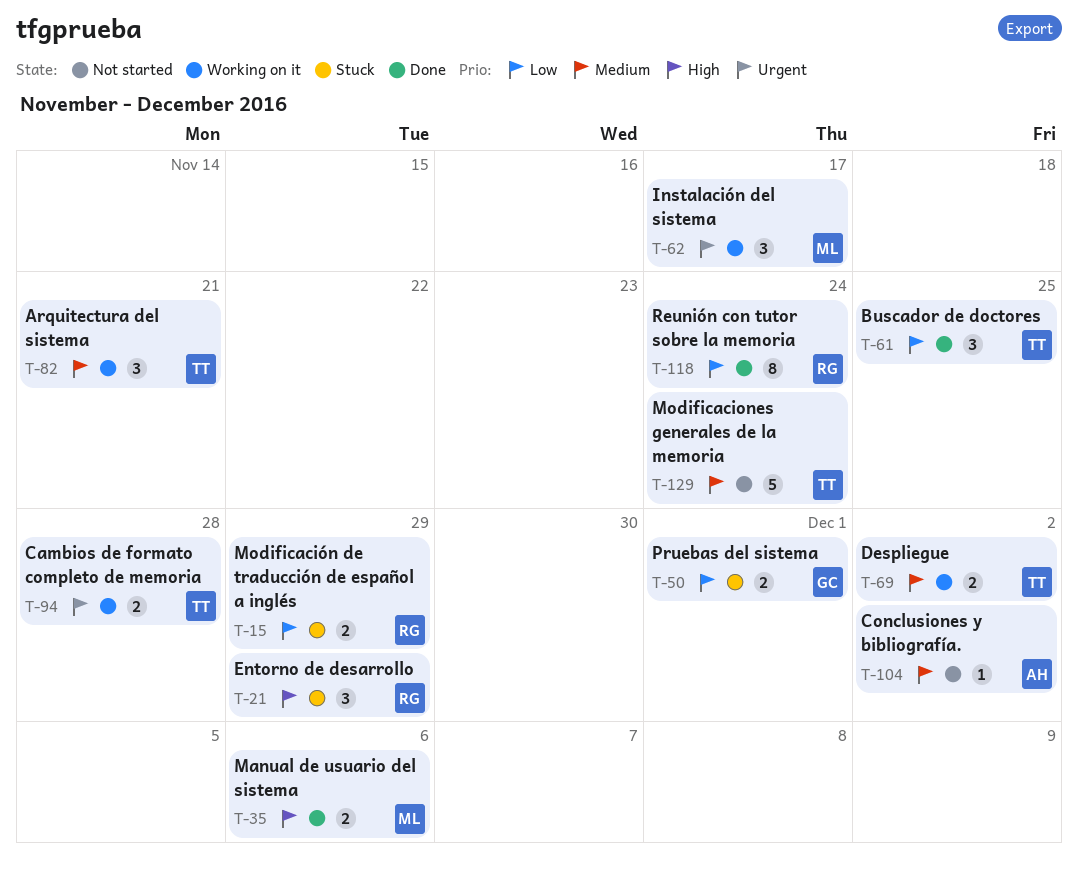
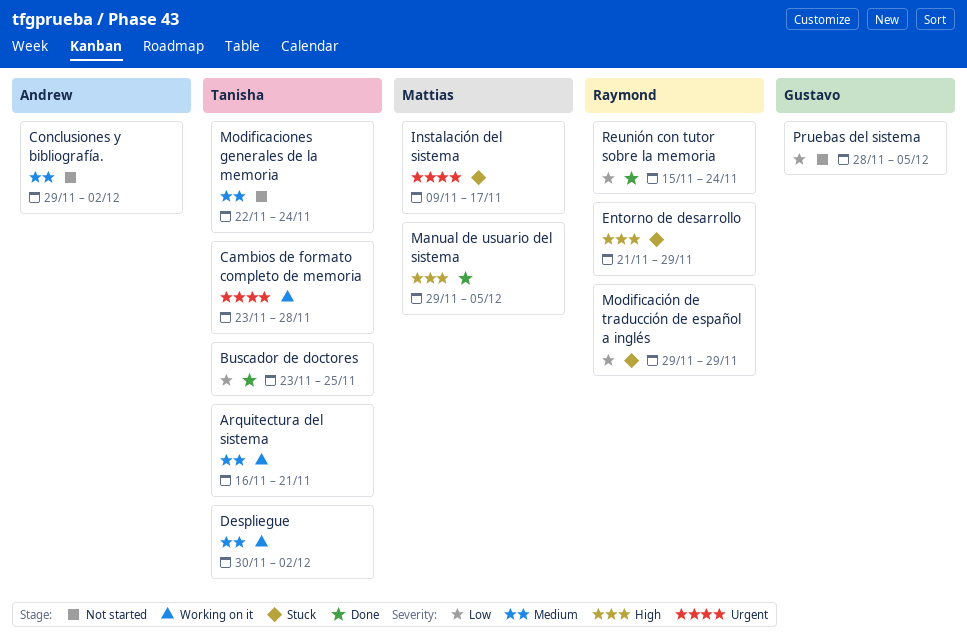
Instalación del sistema, status: Working on it -> Stuck
Manual de usuario del sistema, due: Dec 6 -> Dec 5
Pruebas del sistema, status: Stuck -> Not started
Pruebas del sistema, due: Dec 1 -> Dec 5

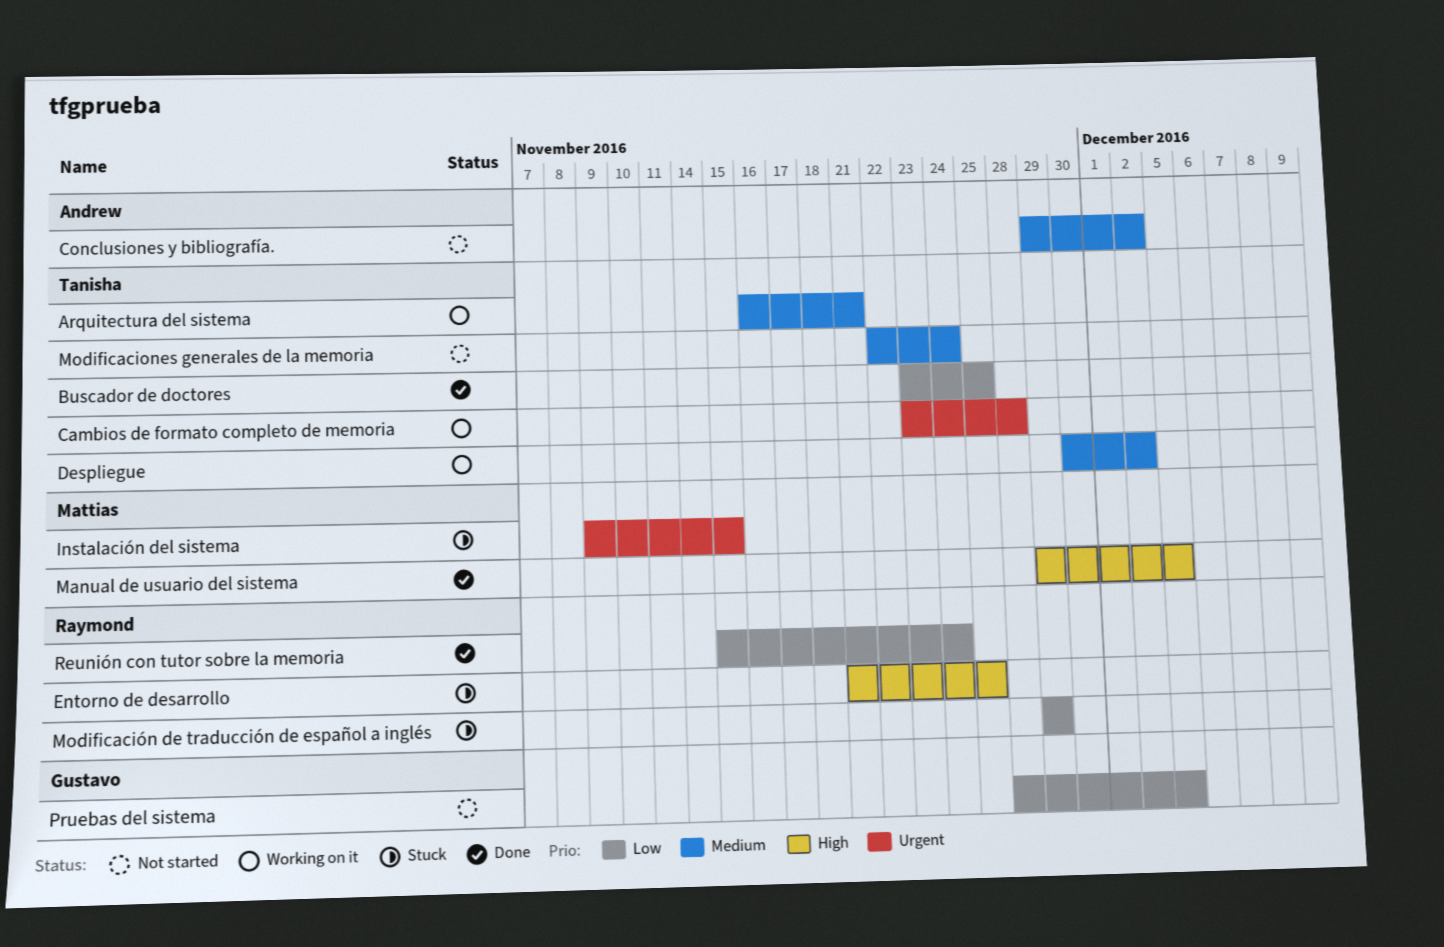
Entorno de desarrollo, due: Nov 29 -> Nov 25
Instalación del sistema, due: Nov 17 -> Nov 15

